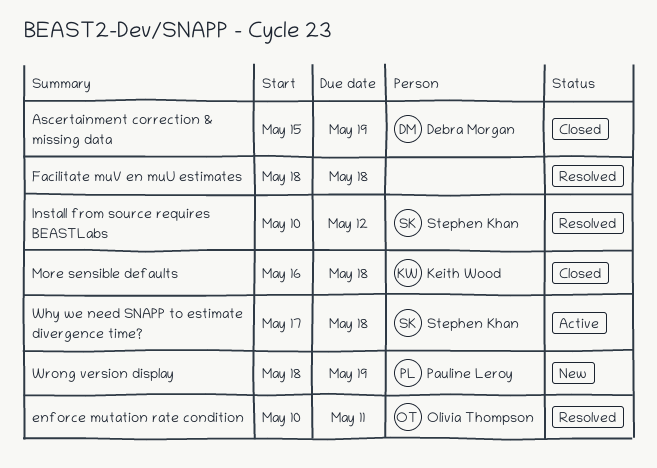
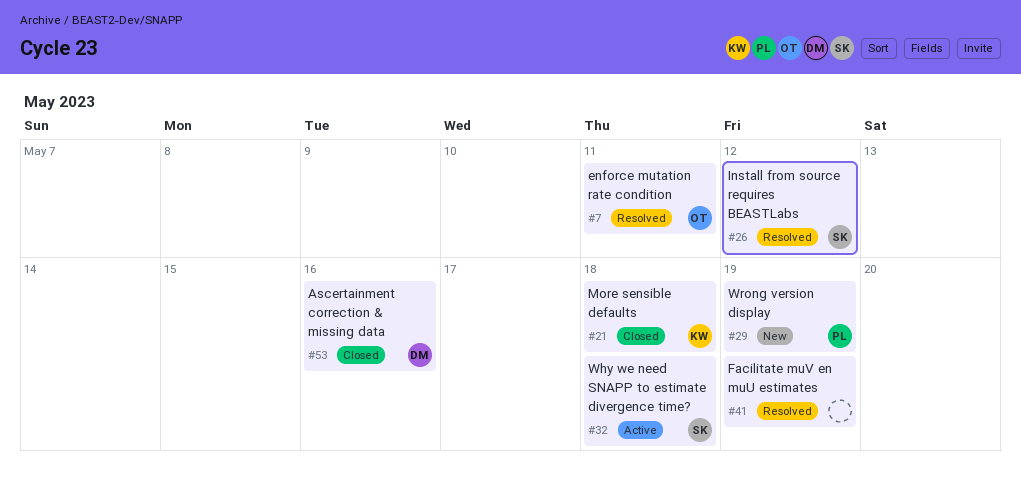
Ascertainment correction & missing data, due: May 19 -> May 16
Facilitate muV en muU estimates, due: May 18 -> May 19

